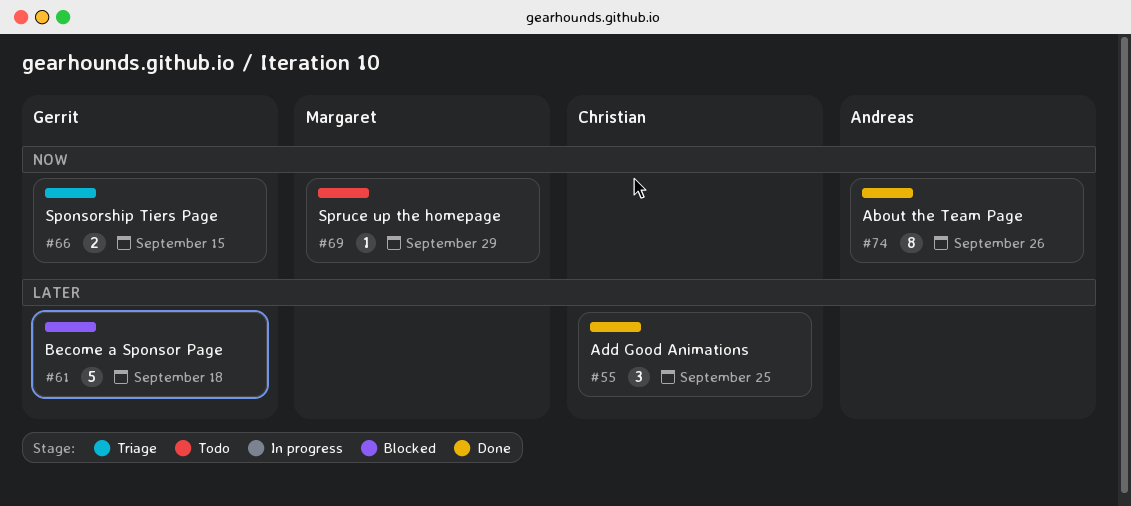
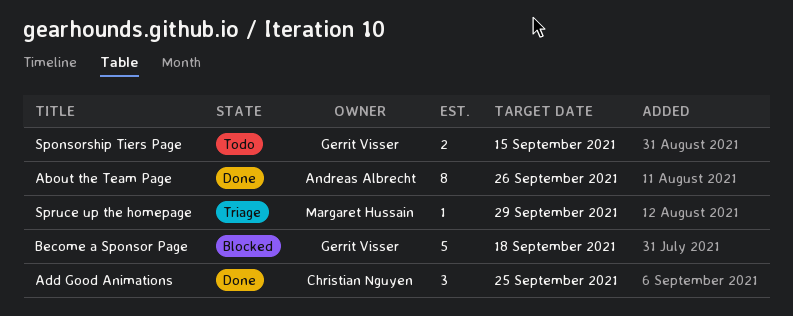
Sponsorship Tiers Page, status: Triage -> Todo
Spruce up the homepage, status: Todo -> Triage

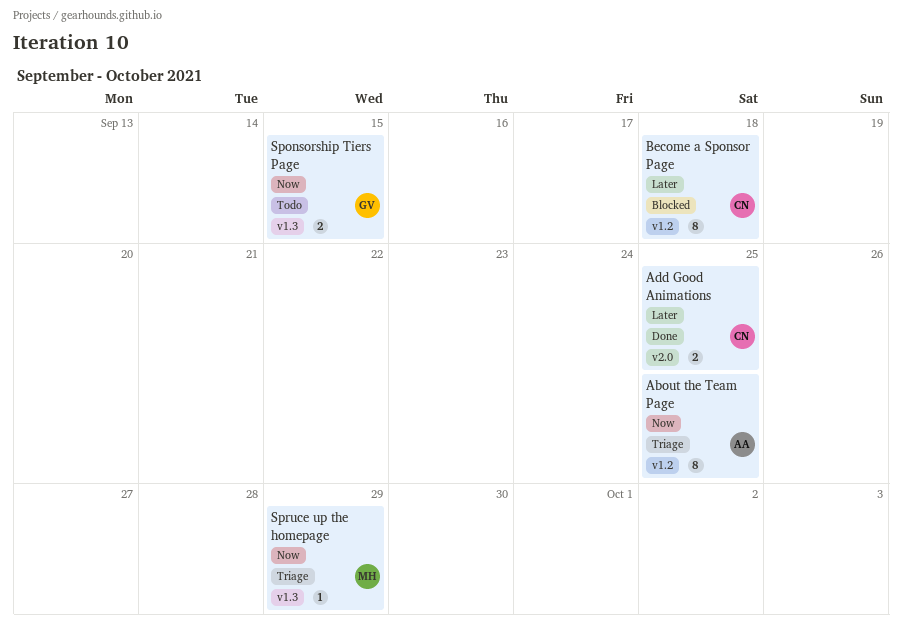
About the Team Page, status: Done -> Triage
About the Team Page, due: Sep 26 -> Sep 25
Add Good Animations, estimate: 3 -> 2
Become a Sponsor Page, owner: Gerrit Visser -> Christian Nguyen
Become a Sponsor Page, estimate: 5 -> 8

